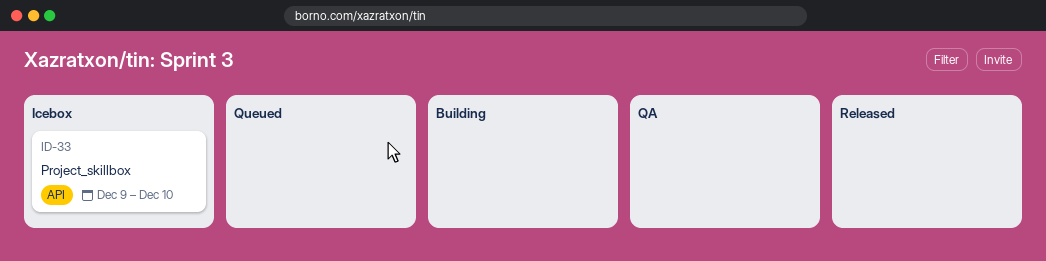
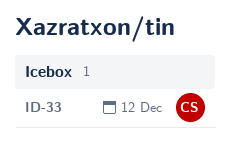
ID-33, due: Dec 10 -> Dec 12

